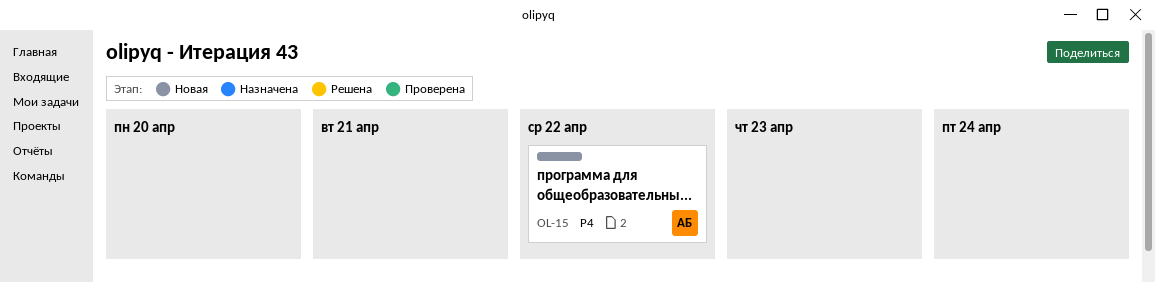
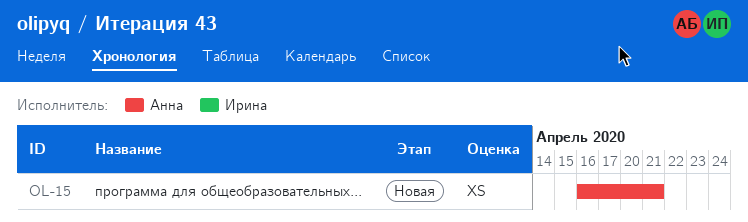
OL-15, due: Apr 22 -> Apr 21

